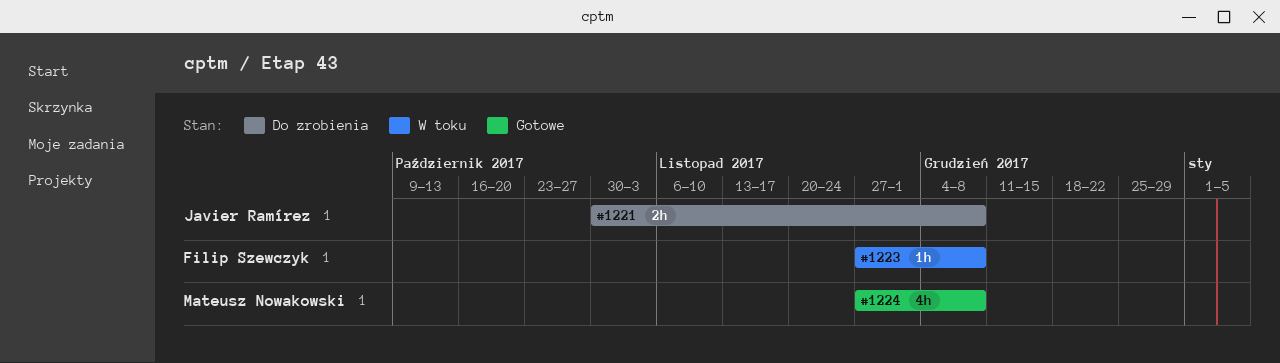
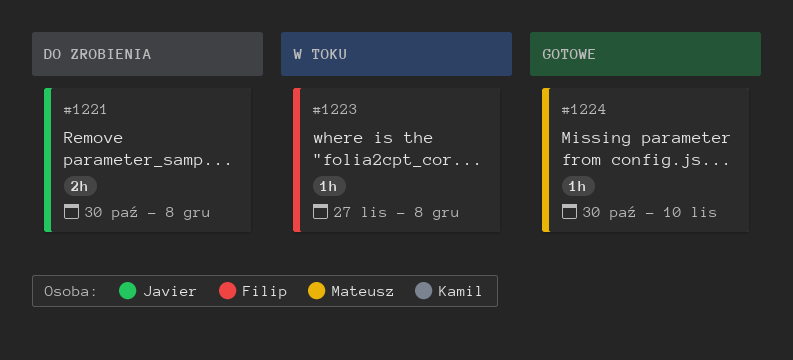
#1224, estimate: 4h -> 1h
#1224, start: Nov 27 -> Oct 30
#1224, due: Dec 8 -> Nov 10

